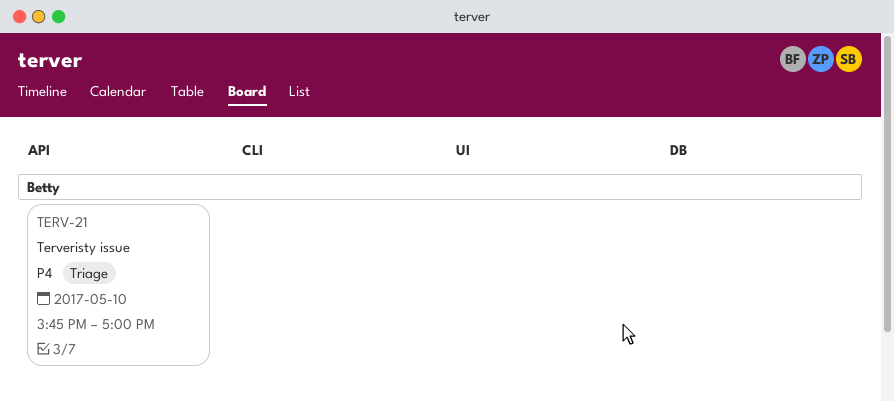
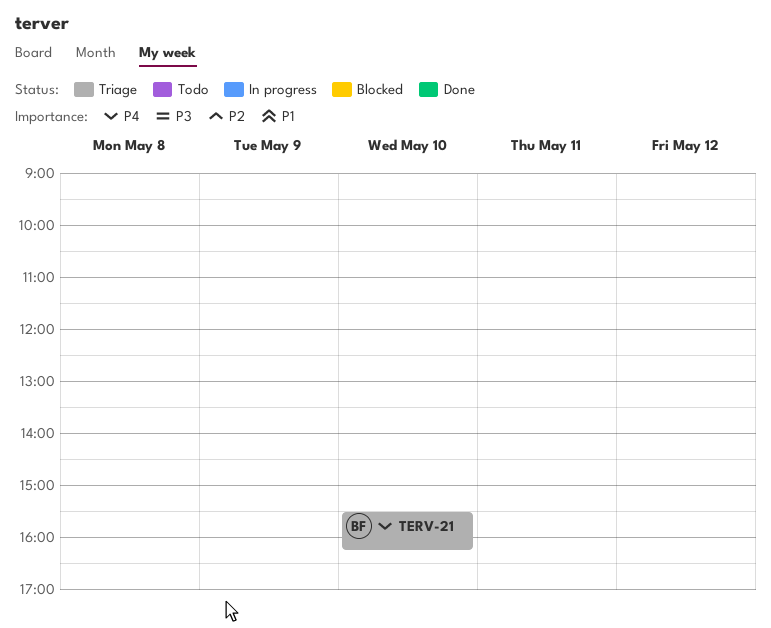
TERV-21, begins: 15:45 -> 15:30
TERV-21, ends: 17:00 -> 16:15

